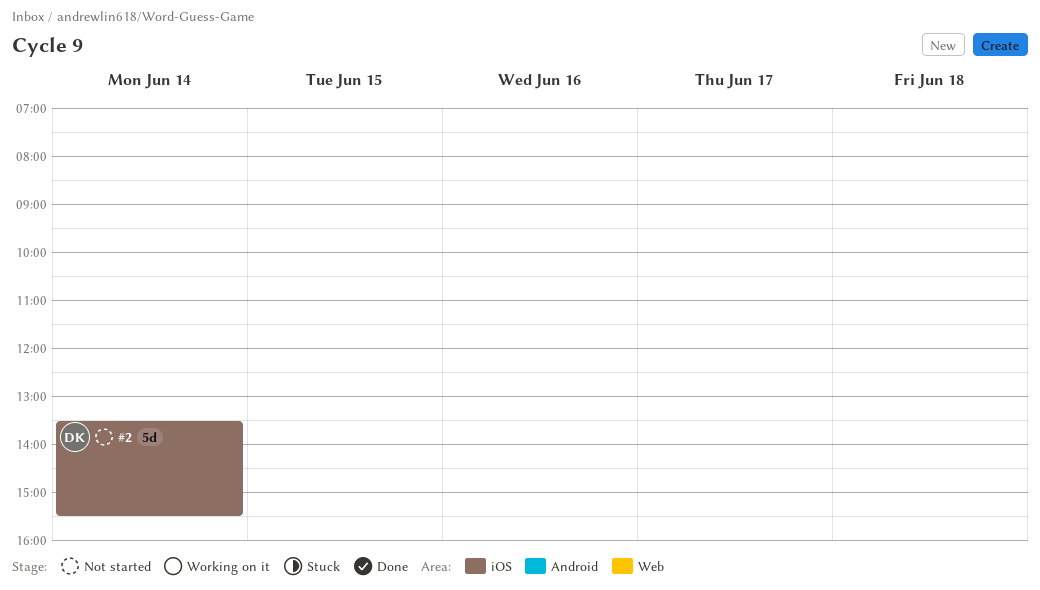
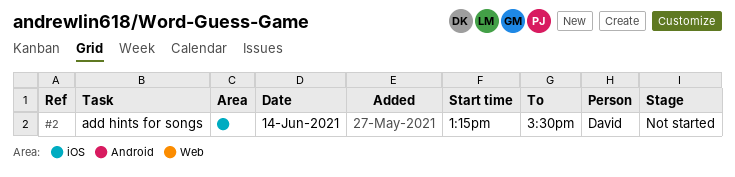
#2, begins: 13:30 -> 13:15

